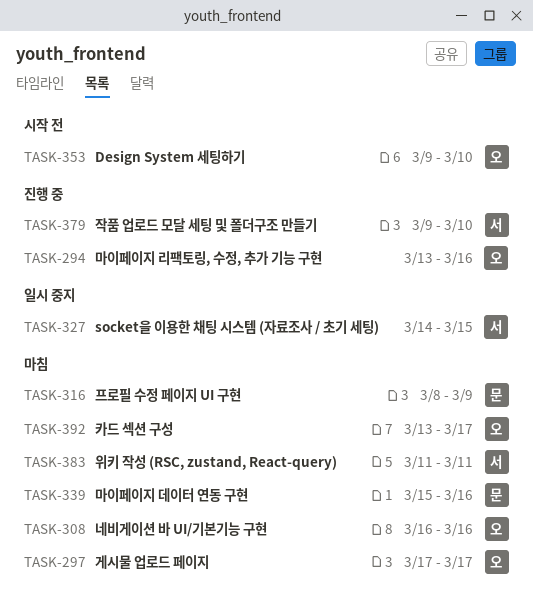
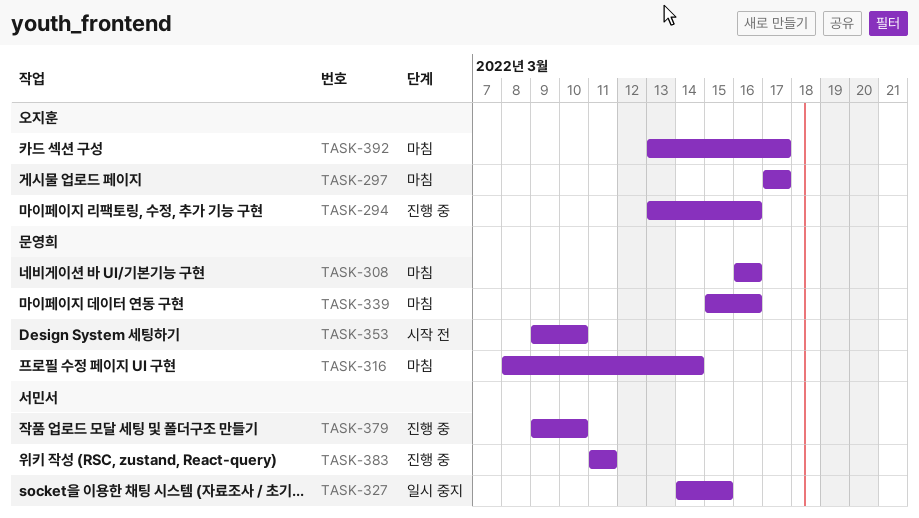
TASK-308, owner: 오지훈 -> 문영희
TASK-316, due: Mar 9 -> Mar 14
TASK-353, owner: 오지훈 -> 문영희
TASK-383, status: 마침 -> 진행 중

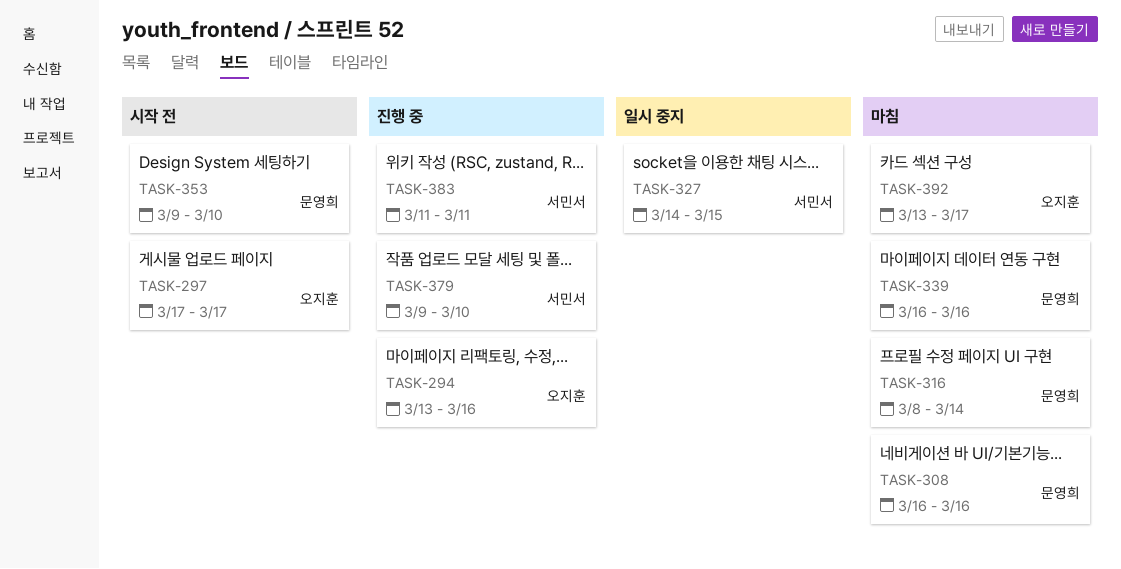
TASK-297, status: 마침 -> 시작 전
TASK-339, start: Mar 15 -> Mar 16

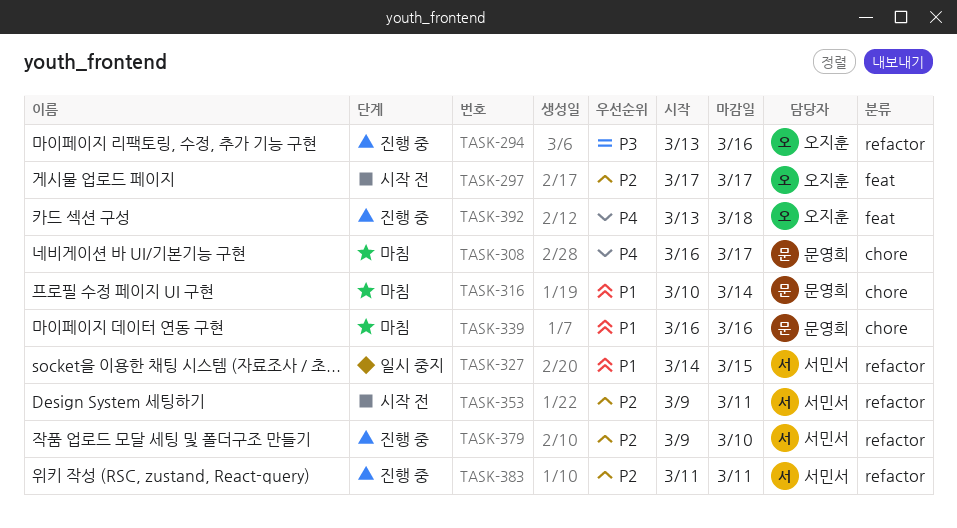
TASK-308, due: Mar 16 -> Mar 17
TASK-316, start: Mar 8 -> Mar 10
TASK-353, owner: 문영희 -> 서민서
TASK-353, due: Mar 10 -> Mar 11
TASK-392, status: 마침 -> 진행 중
TASK-392, due: Mar 17 -> Mar 18

